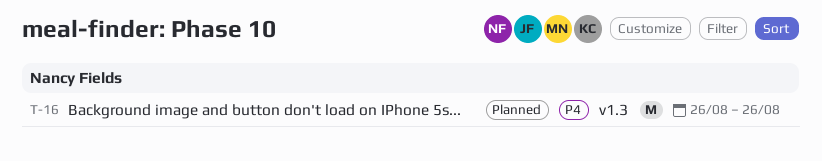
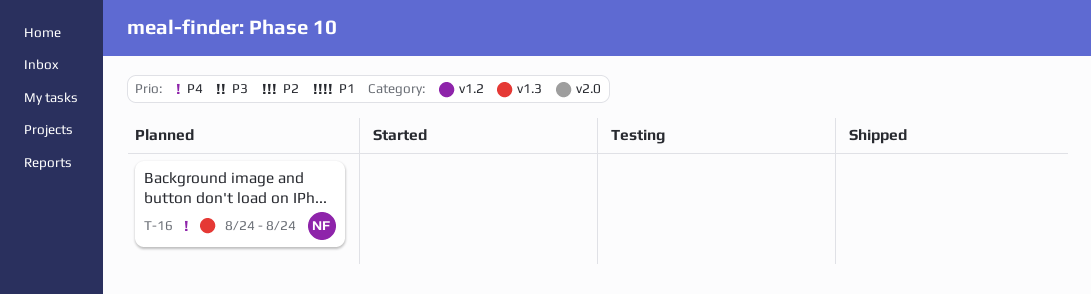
T-16, start: Aug 26 -> Aug 24
T-16, due: Aug 26 -> Aug 24

